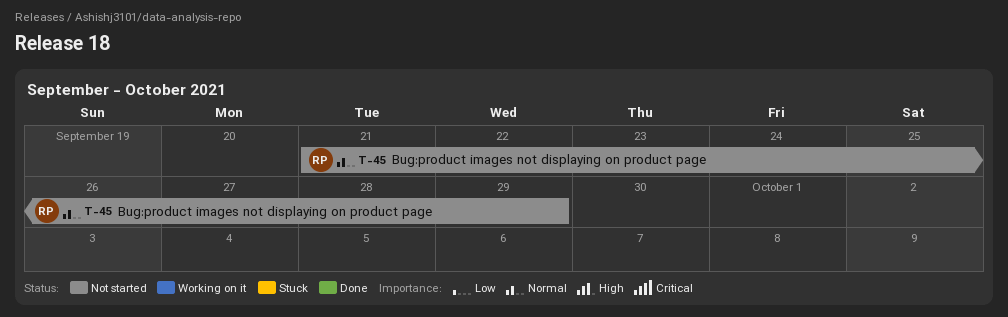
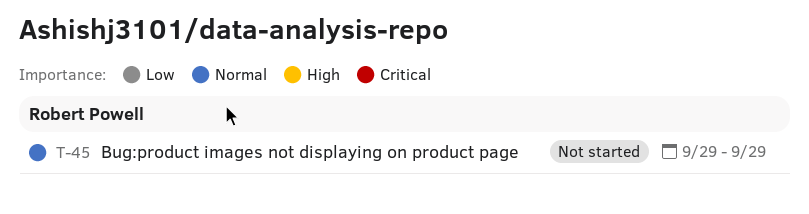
T-45, start: Sep 21 -> Sep 29

